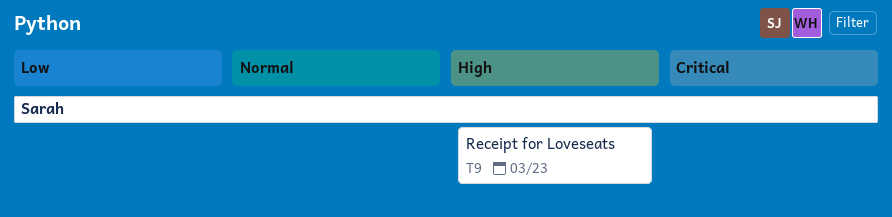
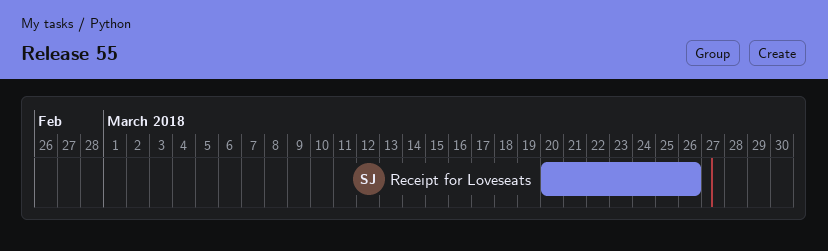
Receipt for Loveseats, due: Mar 23 -> Mar 26

